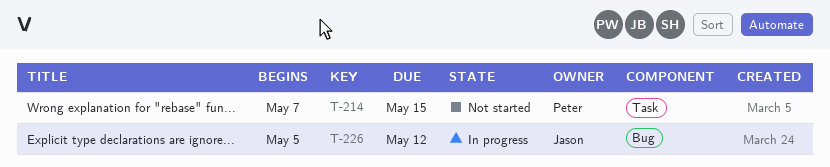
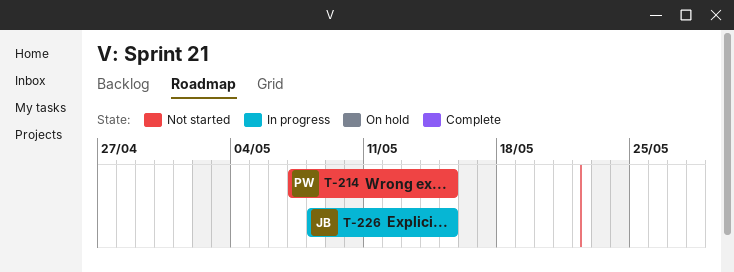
T-226, start: May 5 -> May 8
T-226, due: May 12 -> May 15

